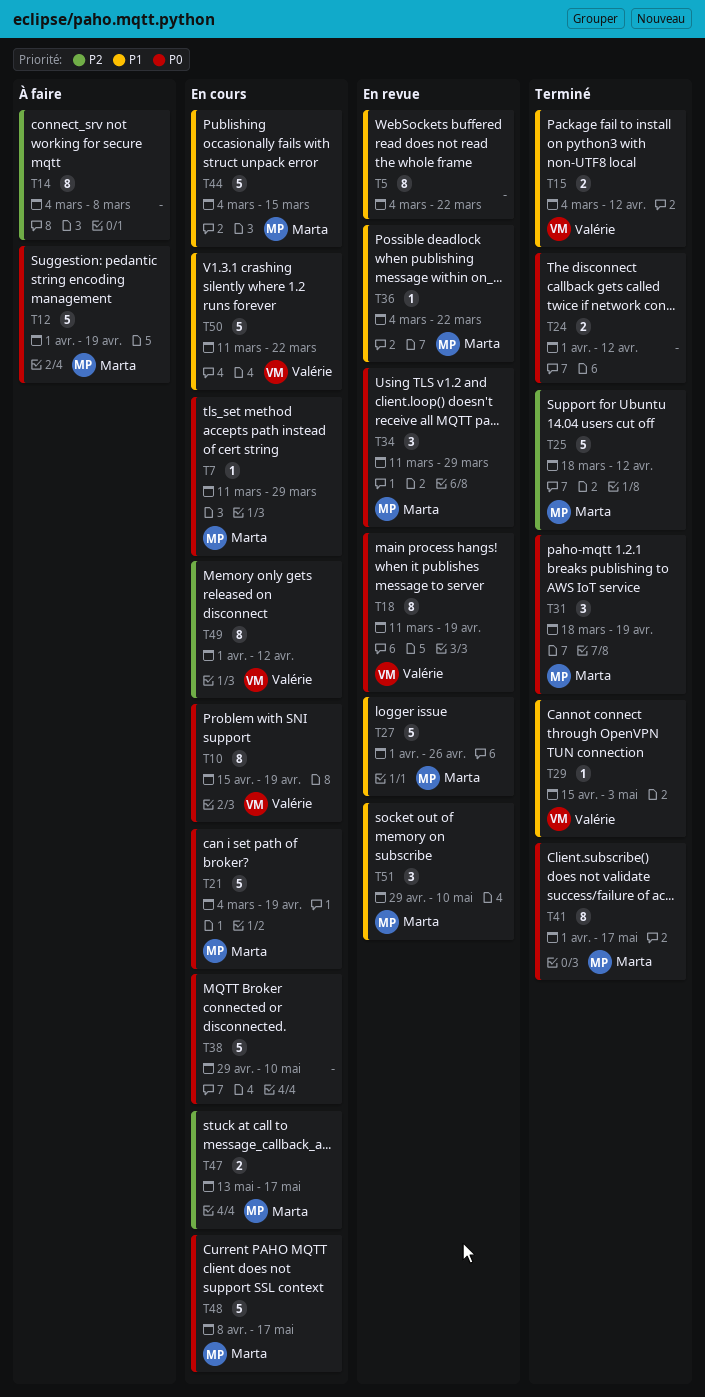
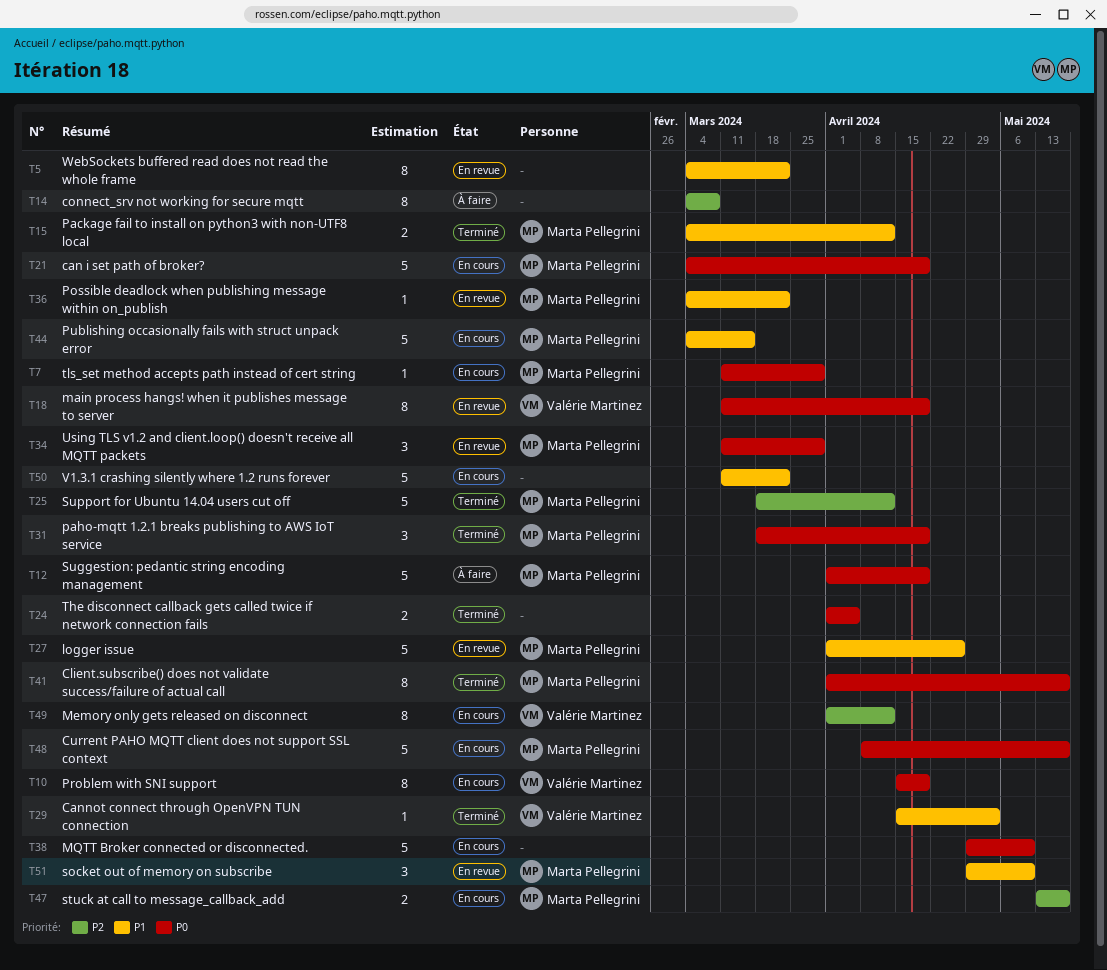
T15, owner: Valérie Martinez -> Marta Pellegrini
T24, due: Apr 12 -> Apr 5
T50, owner: Valérie Martinez -> none

